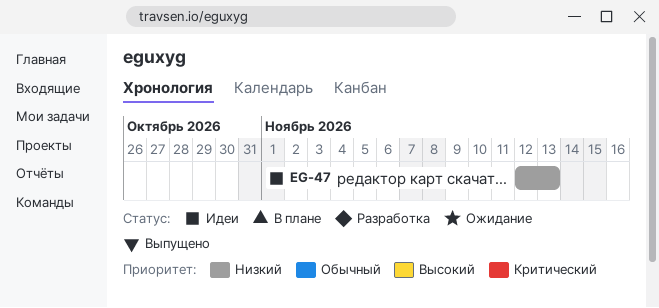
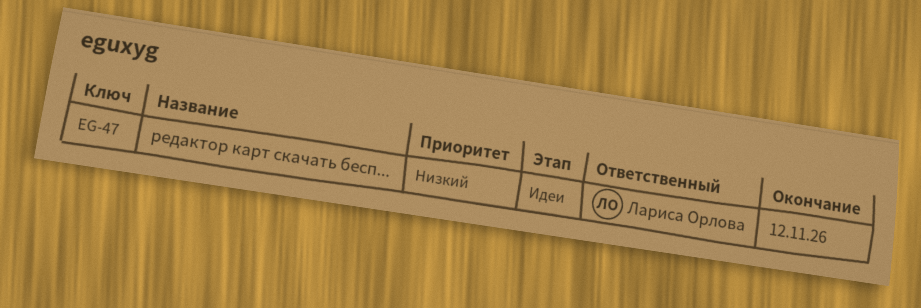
EG-47, due: Nov 13 -> Nov 12

